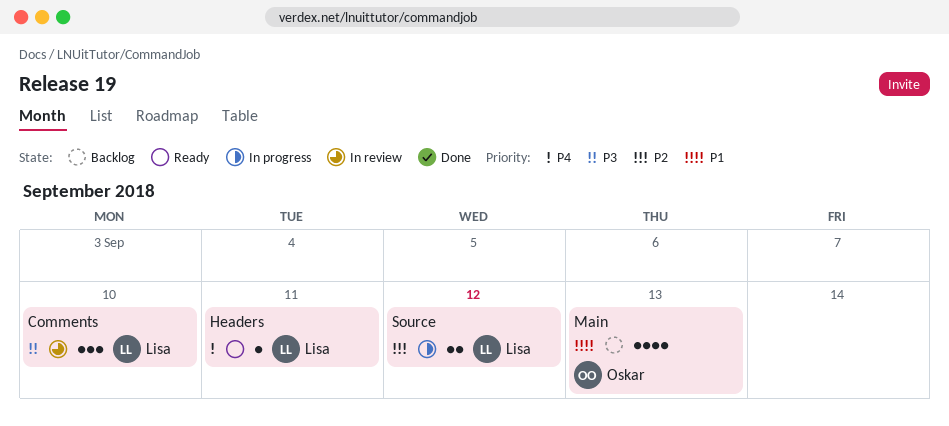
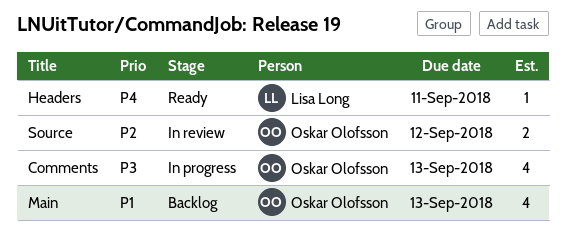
Comments, status: In review -> In progress
Comments, owner: Lisa Long -> Oskar Olofsson
Comments, estimate: 3 -> 4
Comments, due: Sep 10 -> Sep 13
Source, status: In progress -> In review
Source, owner: Lisa Long -> Oskar Olofsson

